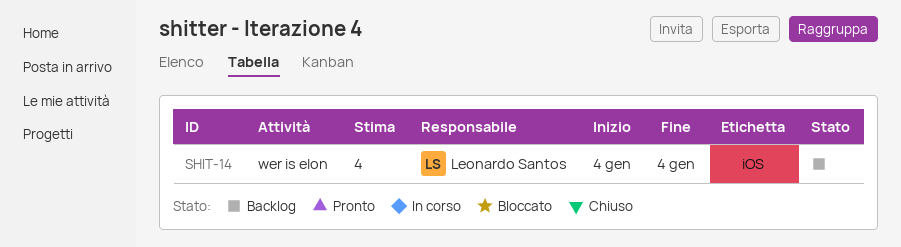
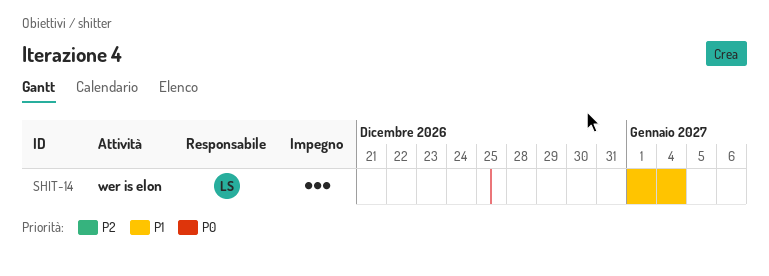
SHIT-14, estimate: 4 -> 3
SHIT-14, start: Jan 4 -> Jan 1

